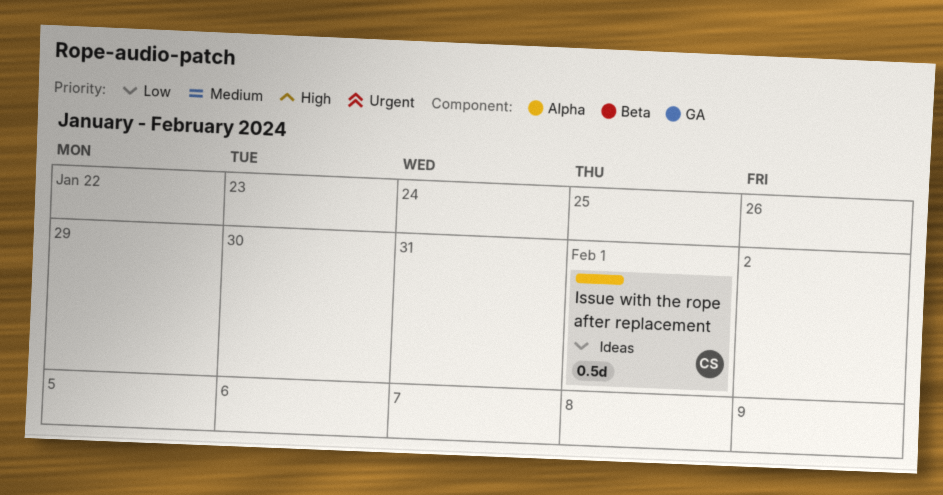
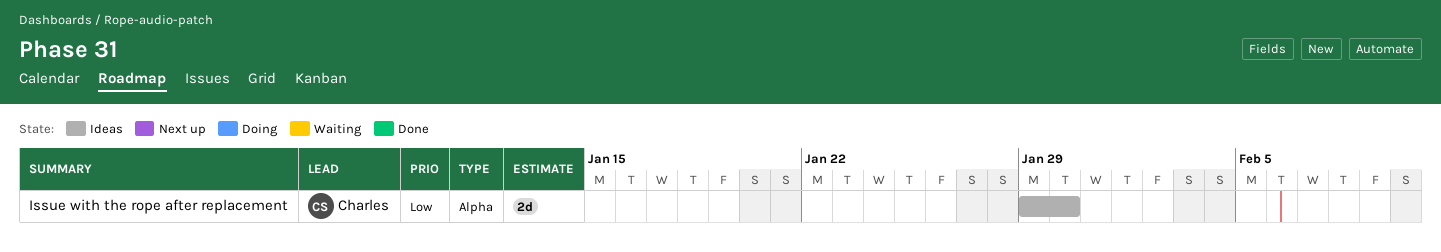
Issue with the rope after replacement, estimate: 0.5d -> 2d
Issue with the rope after replacement, due: Feb 1 -> Jan 30

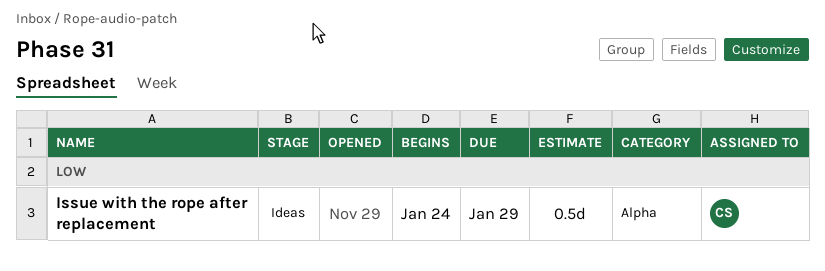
Issue with the rope after replacement, estimate: 2d -> 0.5d
Issue with the rope after replacement, start: Jan 29 -> Jan 24
Issue with the rope after replacement, due: Jan 30 -> Jan 29

